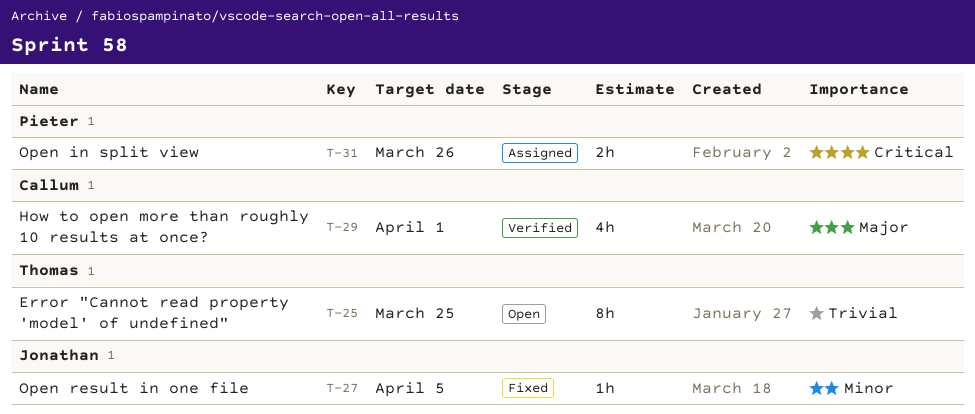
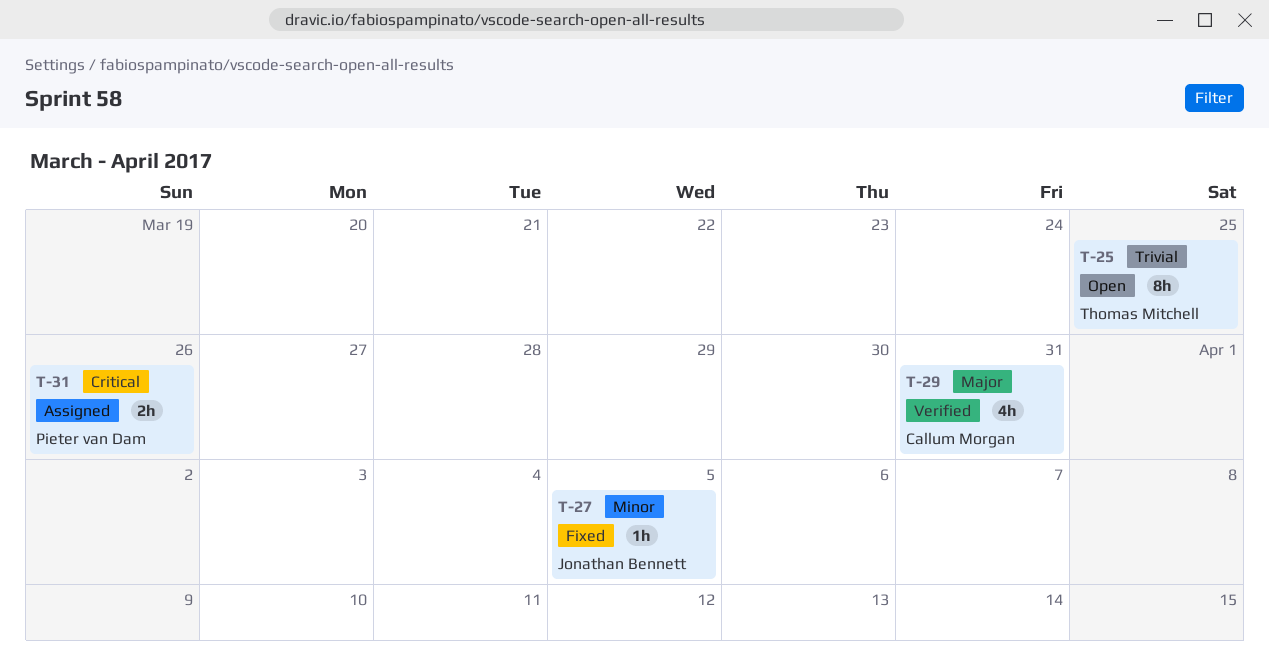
T-29, due: Apr 1 -> Mar 31

